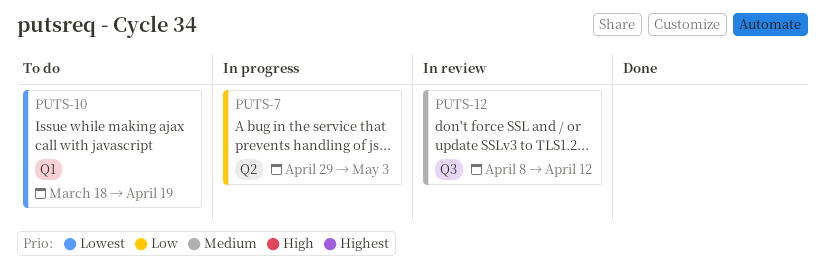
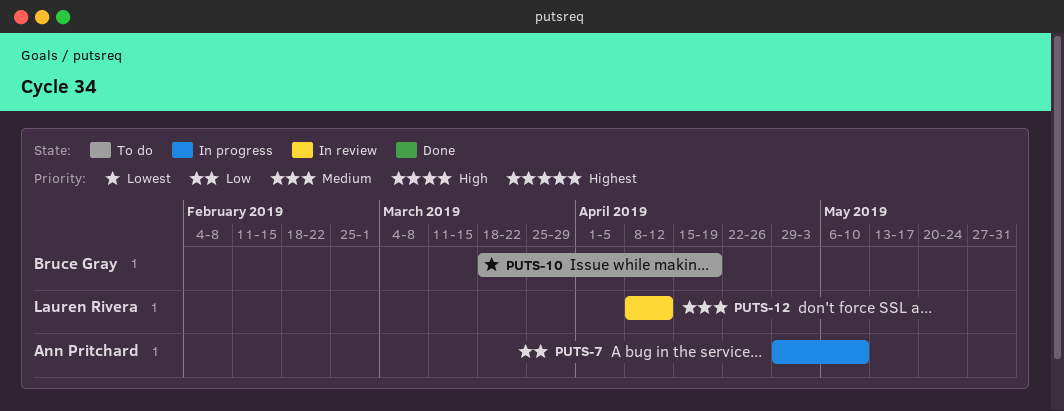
PUTS-7, due: May 3 -> May 10

